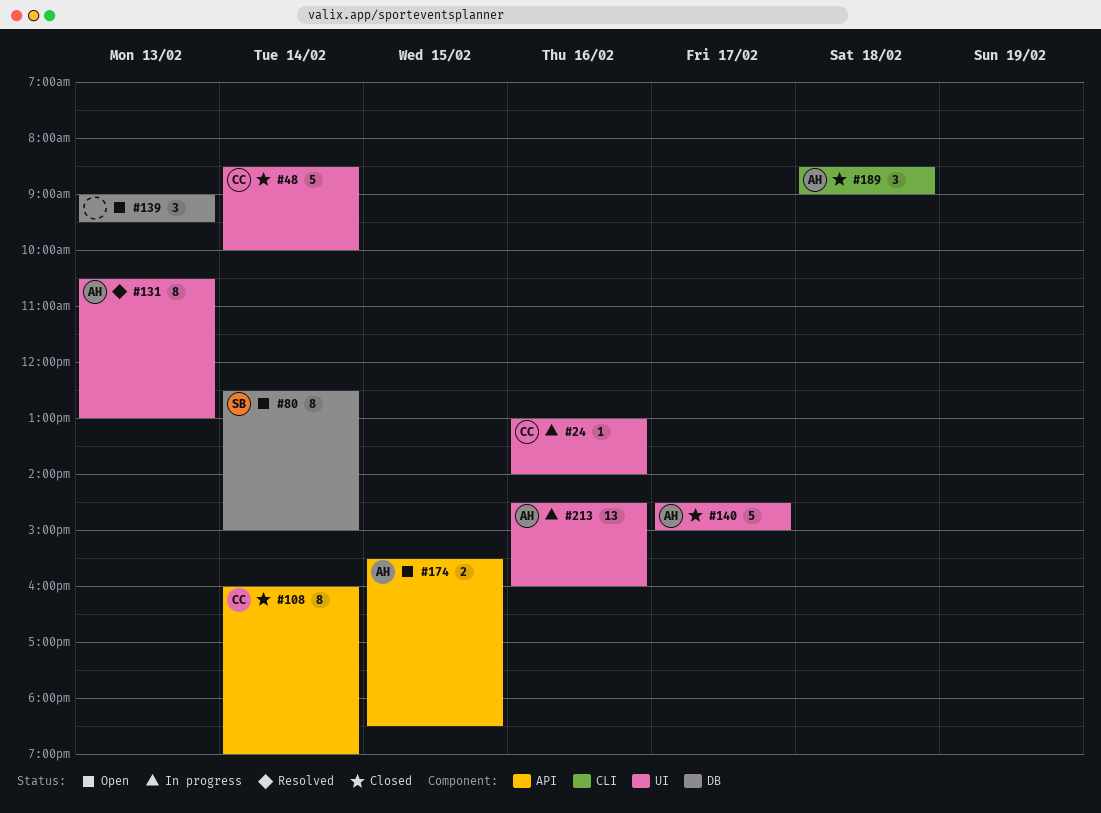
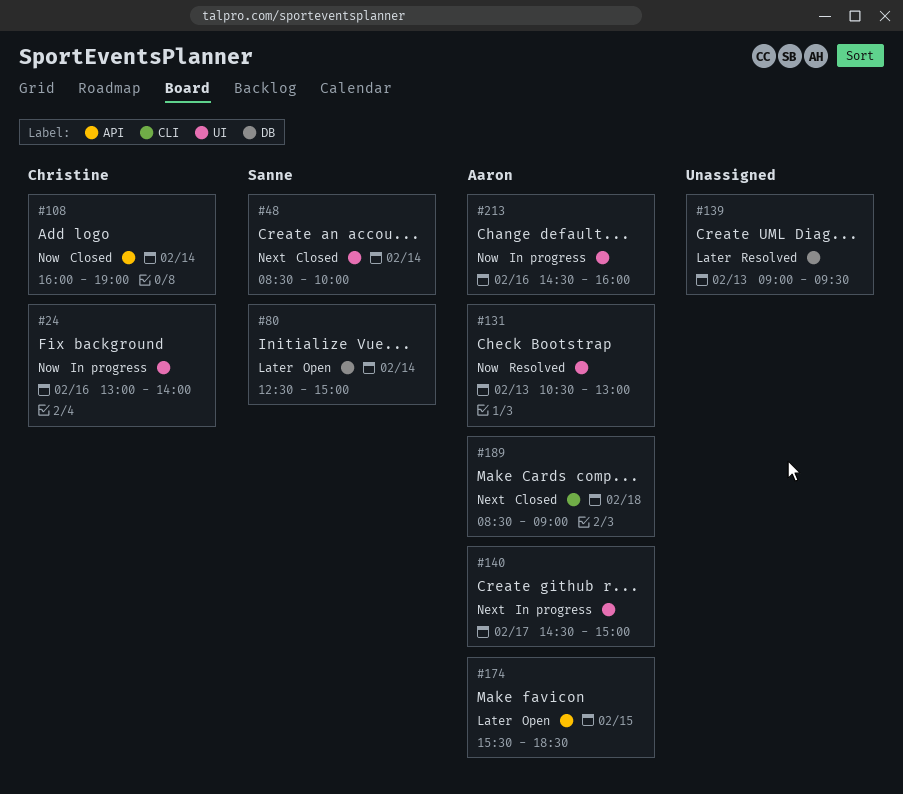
#48, owner: Christine -> Sanne
#139, status: Open -> Resolved
#140, status: Closed -> In progress

